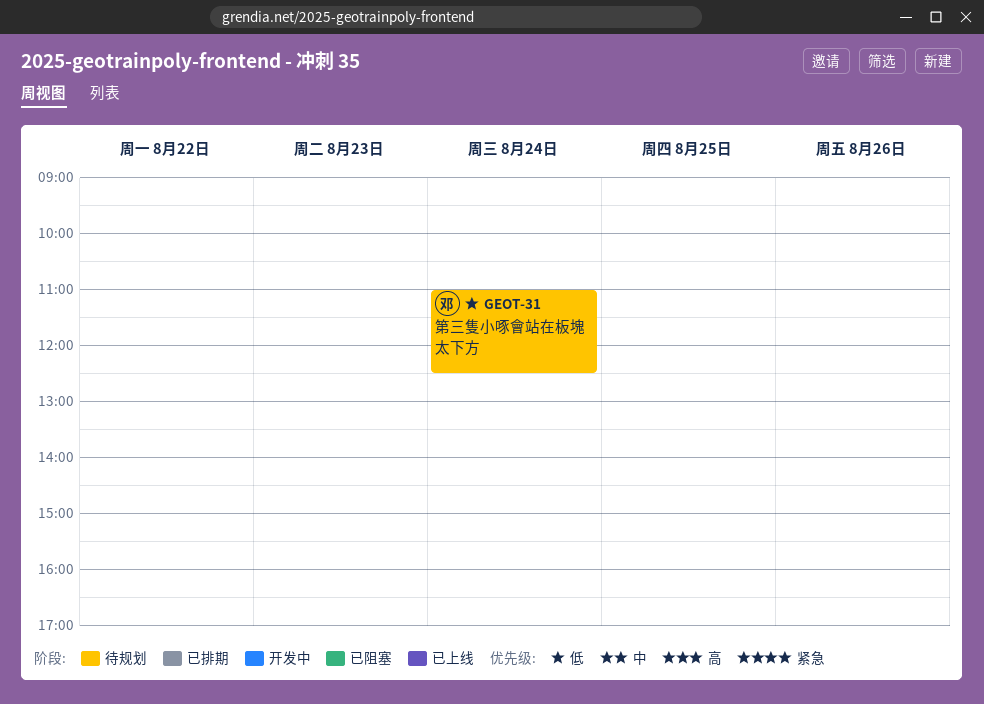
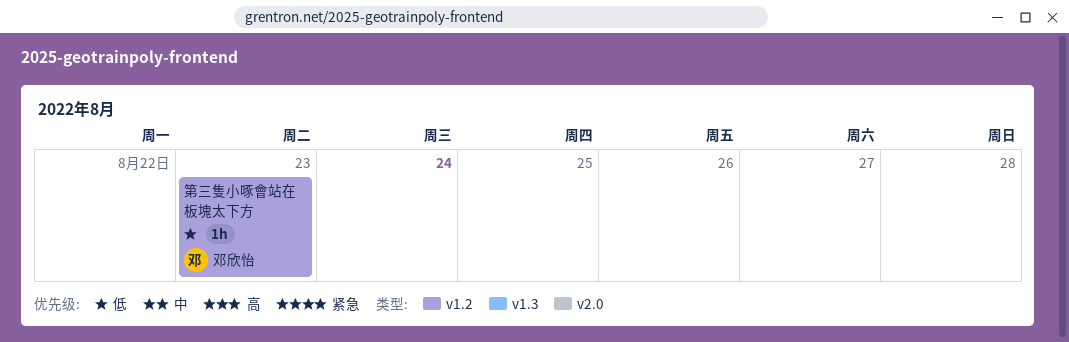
第三隻小啄會站在板塊太下方, day: Aug 24 -> Aug 23

